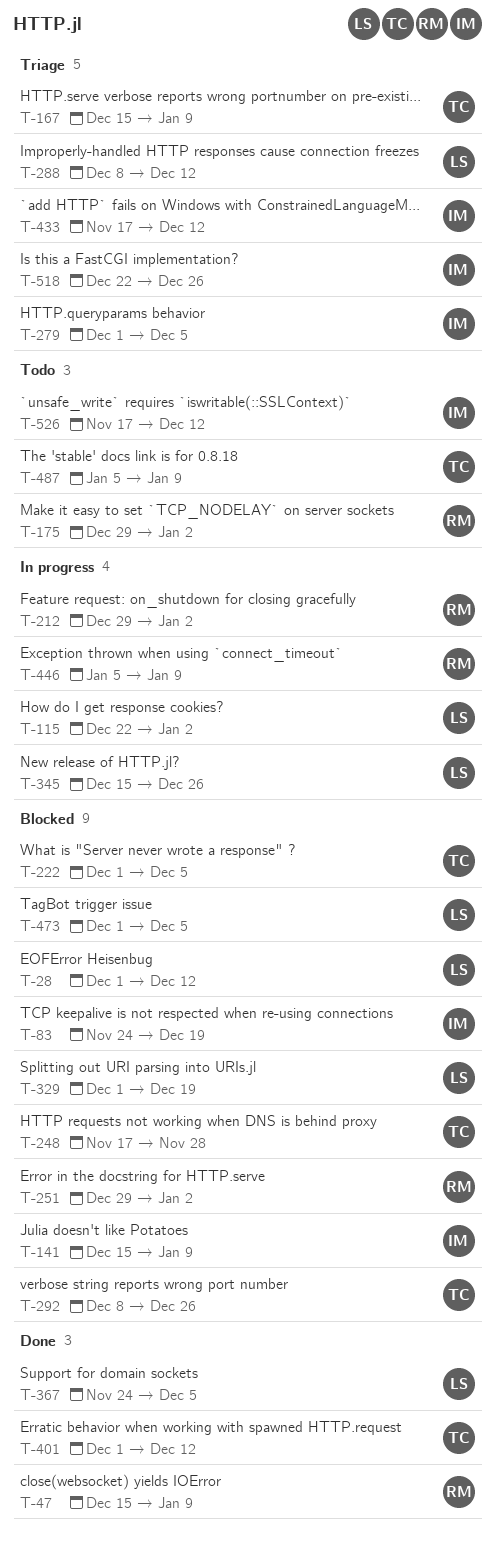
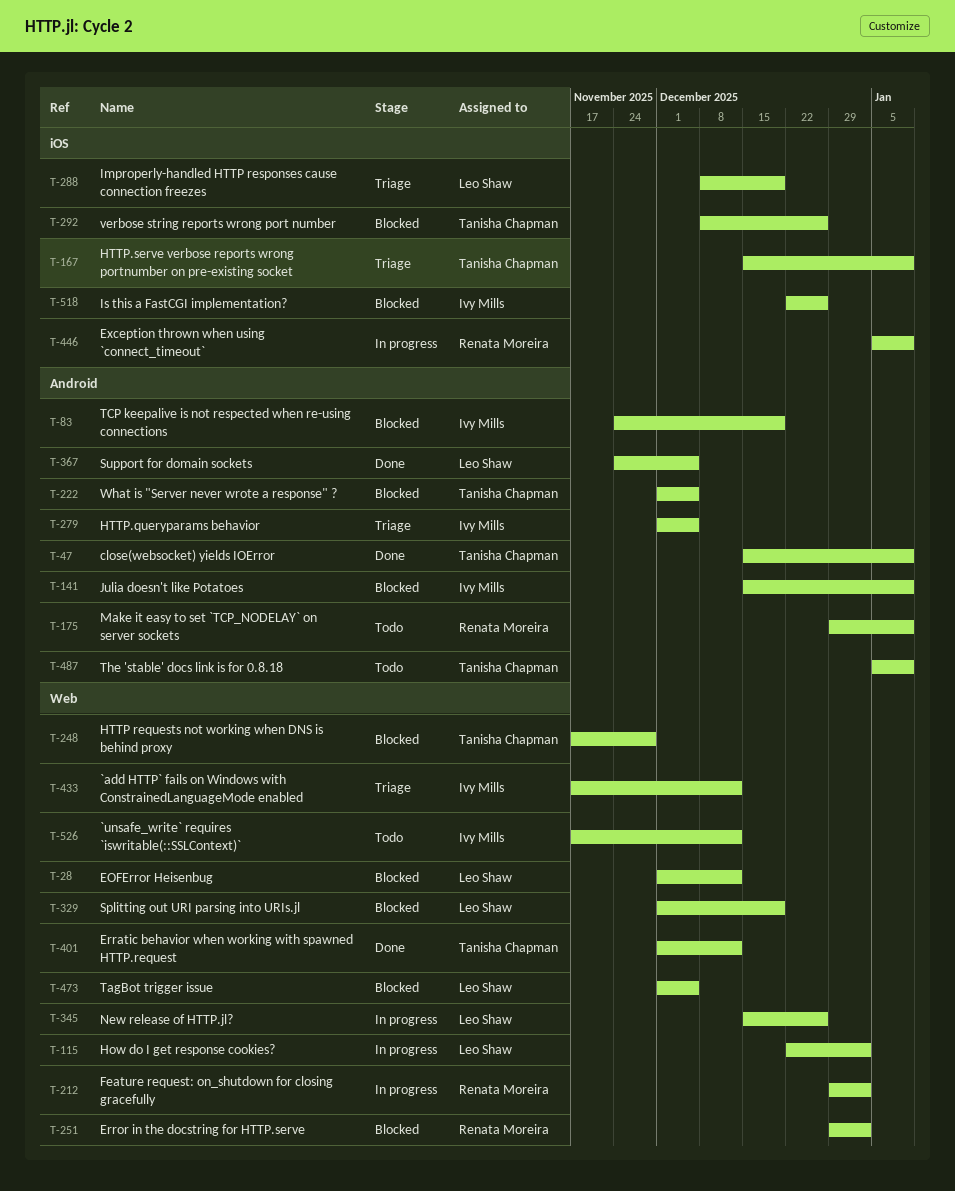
T-47, owner: Renata Moreira -> Tanisha Chapman
T-175, due: Jan 2 -> Jan 9
T-288, due: Dec 12 -> Dec 19
T-518, status: Triage -> Blocked

